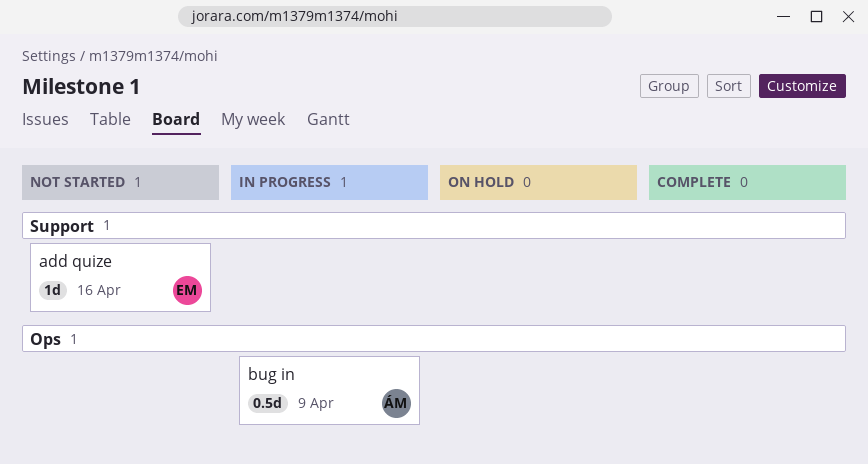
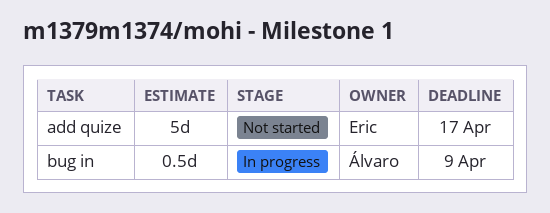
add quize, estimate: 1d -> 5d
add quize, due: Apr 16 -> Apr 17

